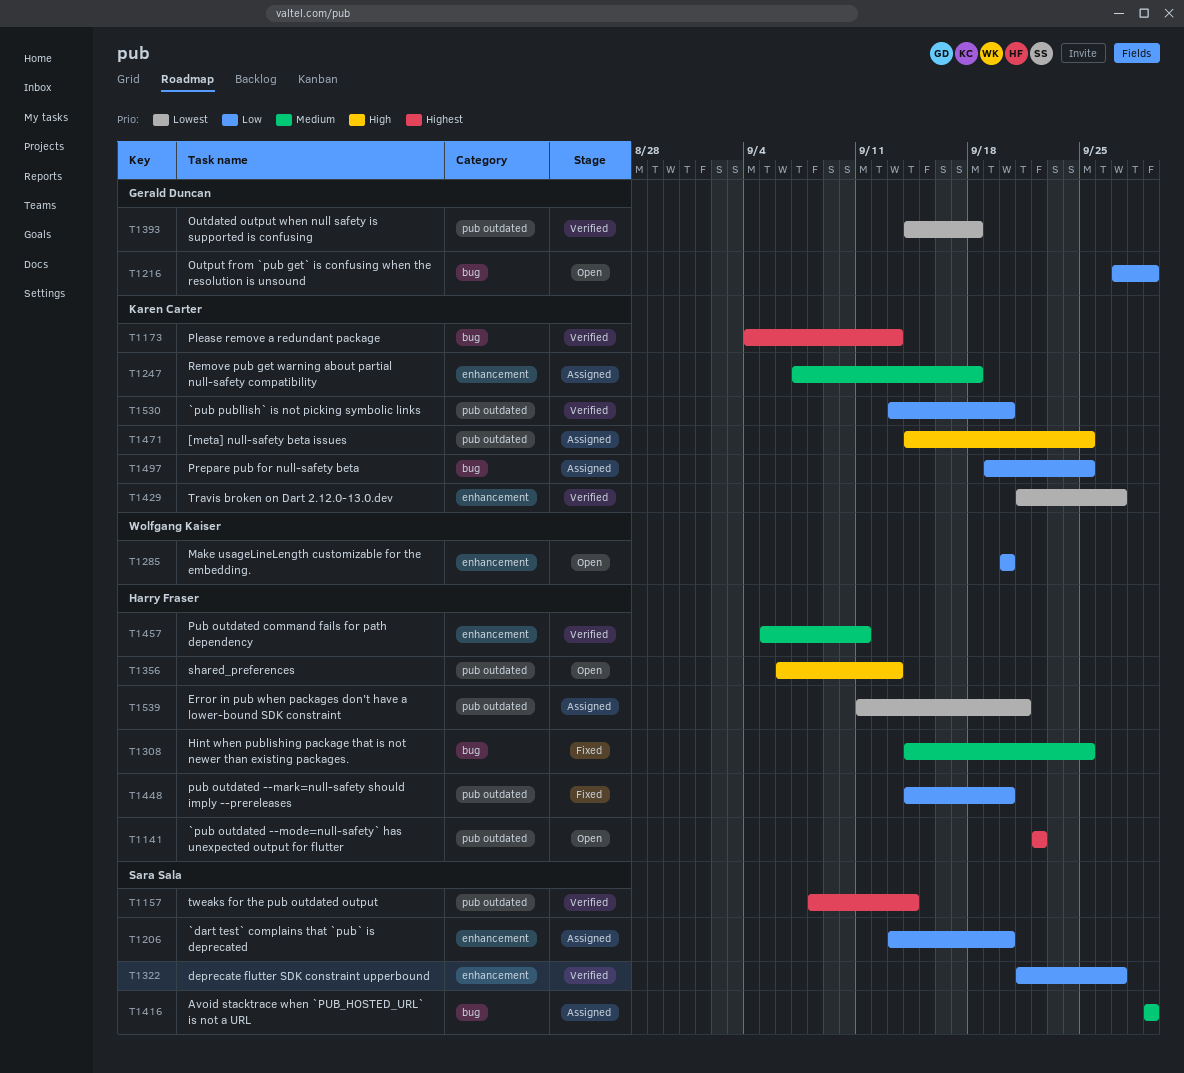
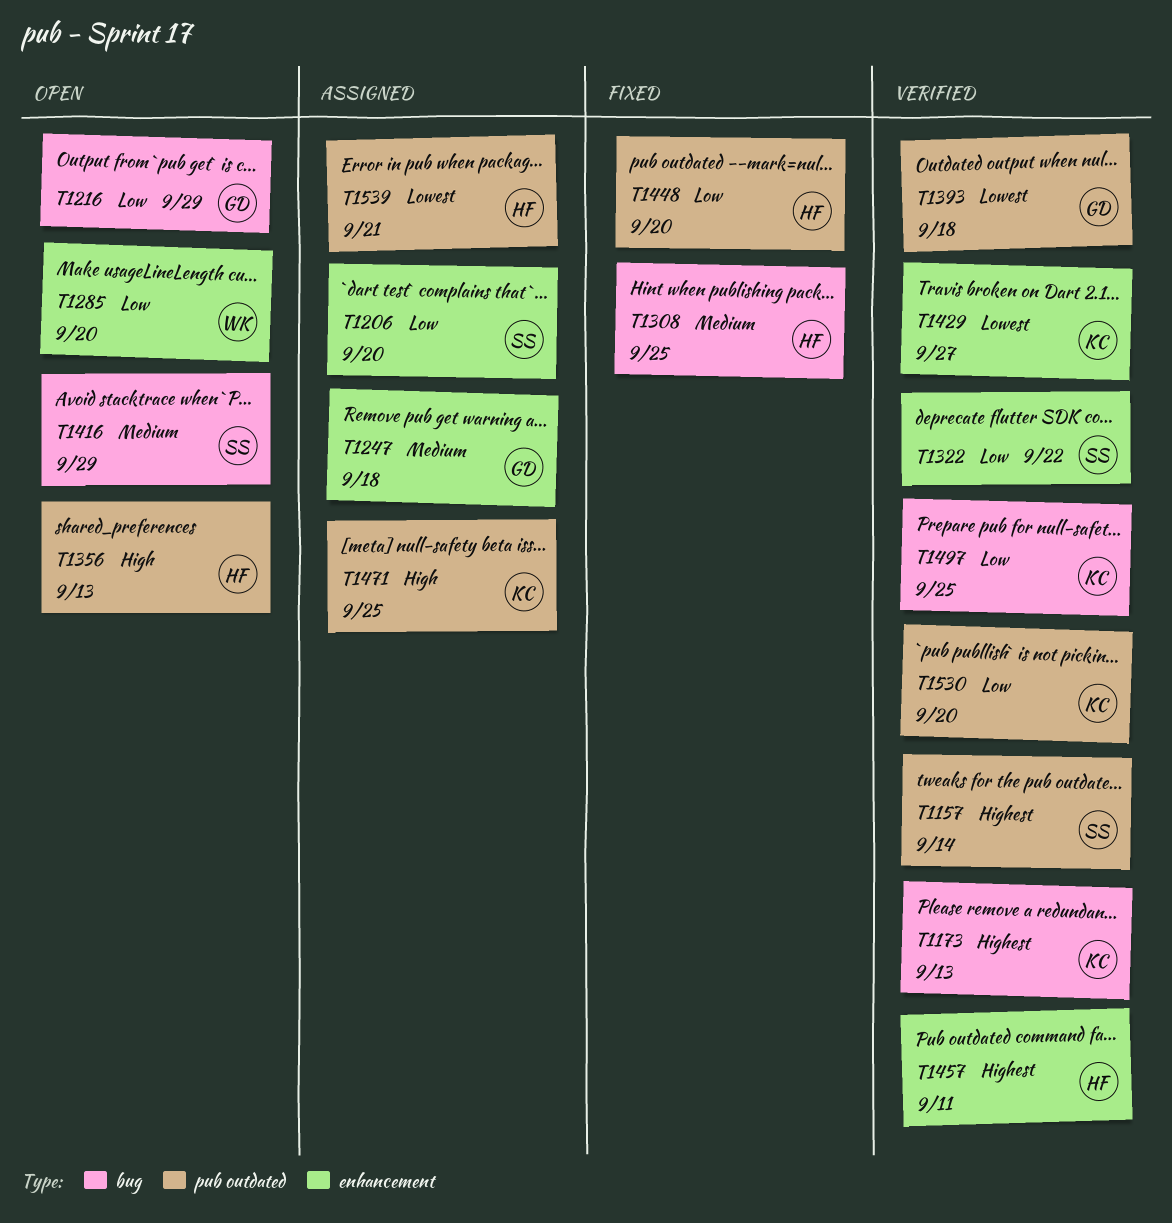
T1141: present -> none
T1247, owner: Karen Carter -> Gerald Duncan
T1322, due: Sep 27 -> Sep 22
T1416, status: Assigned -> Open
T1457, priority: Medium -> Highest
T1497, status: Assigned -> Verified

